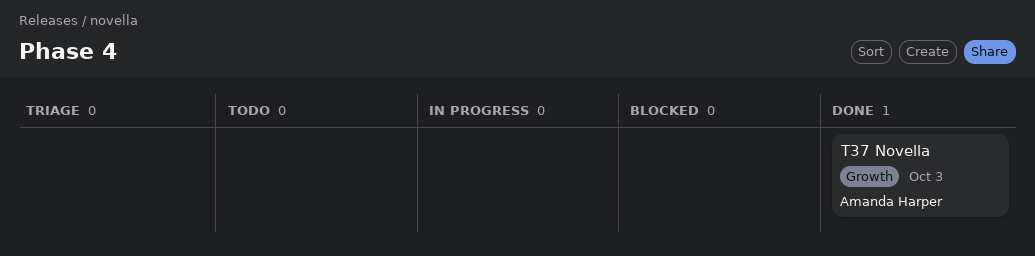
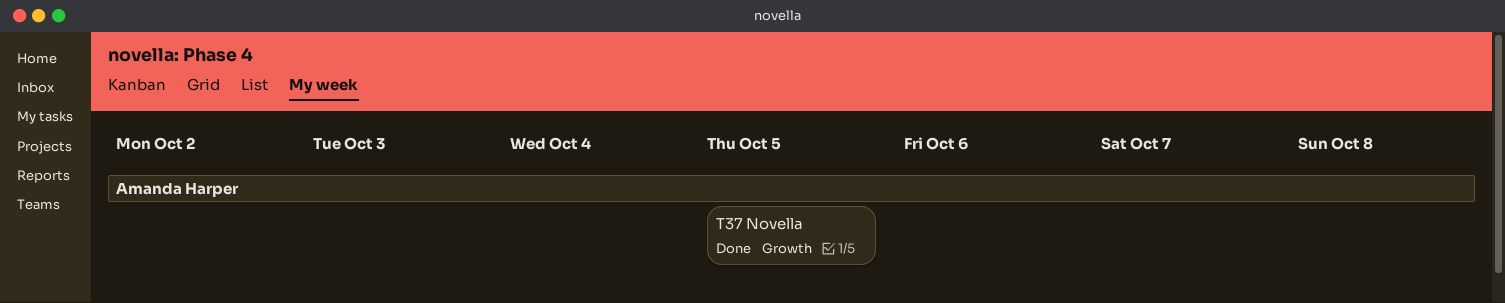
T37, due: Oct 3 -> Oct 5

